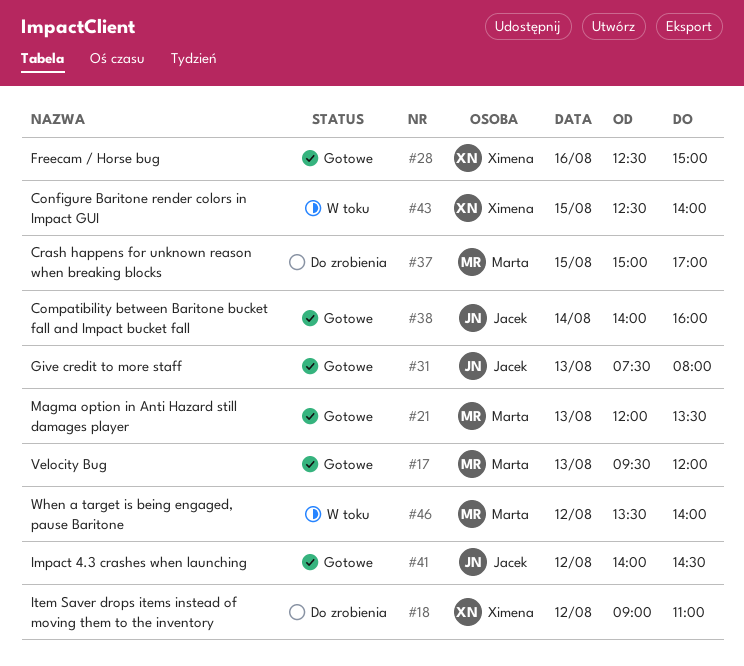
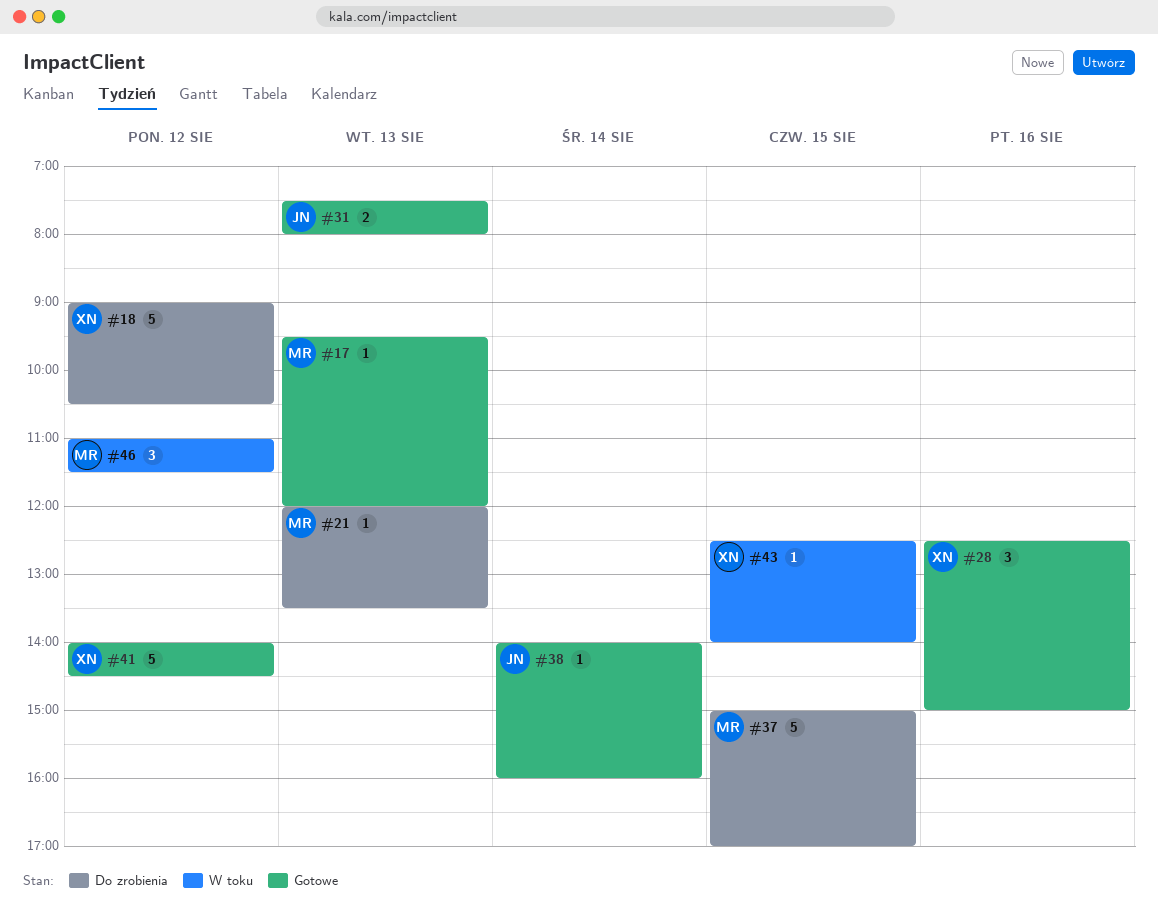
#18, ends: 11:00 -> 10:30
#21, status: Gotowe -> Do zrobienia
#41, owner: Jacek -> Ximena
#46, begins: 13:30 -> 11:00
#46, ends: 14:00 -> 11:30

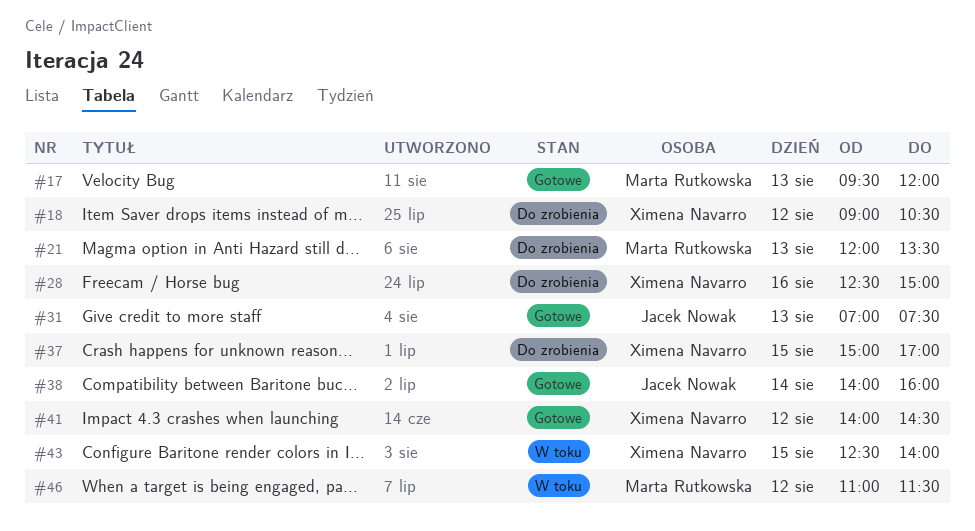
#28, status: Gotowe -> Do zrobienia
#31, begins: 07:30 -> 07:00
#31, ends: 08:00 -> 07:30
#37, owner: Marta Rutkowska -> Ximena Navarro

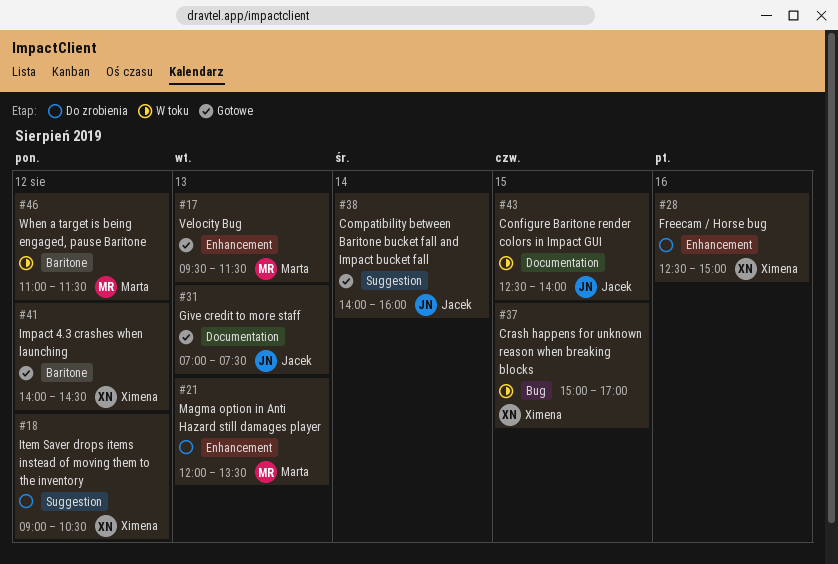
#17, ends: 12:00 -> 11:30
#37, status: Do zrobienia -> W toku
#43, owner: Ximena Navarro -> Jacek Nowak

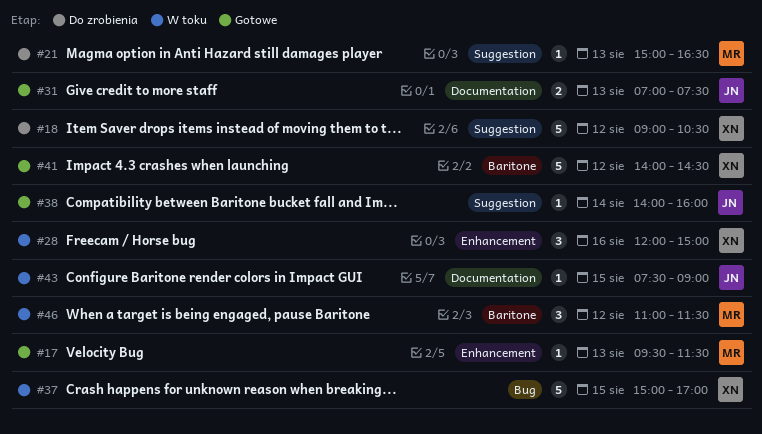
#21, label: Enhancement -> Suggestion
#21, begins: 12:00 -> 15:00
#21, ends: 13:30 -> 16:30
#28, status: Do zrobienia -> W toku
#28, begins: 12:30 -> 12:00
#43, begins: 12:30 -> 07:30
#43, ends: 14:00 -> 09:00

